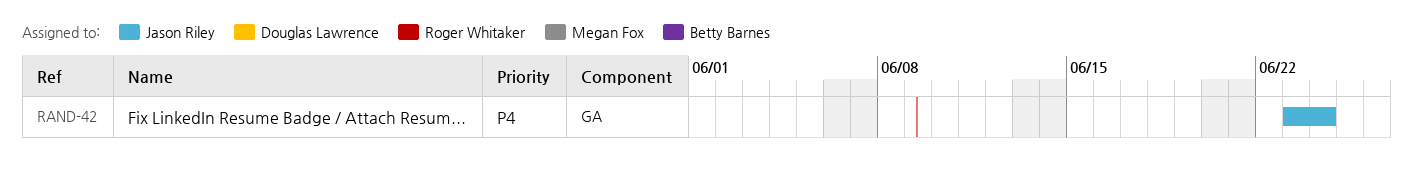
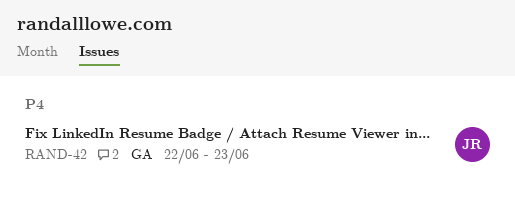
RAND-42, start: Jun 23 -> Jun 22
RAND-42, due: Jun 24 -> Jun 23

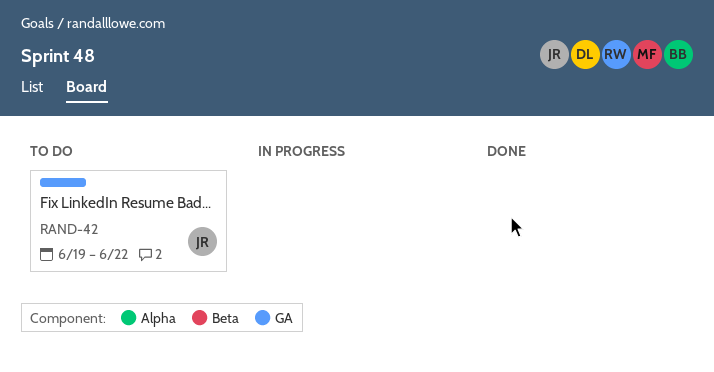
RAND-42, start: Jun 22 -> Jun 19
RAND-42, due: Jun 23 -> Jun 22

